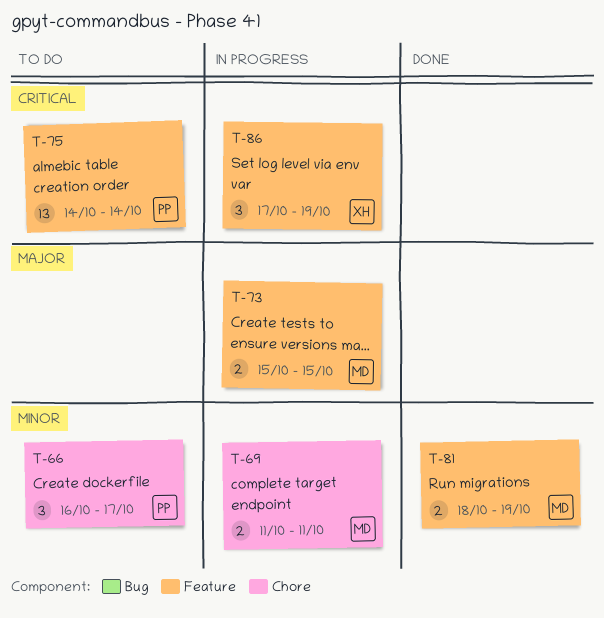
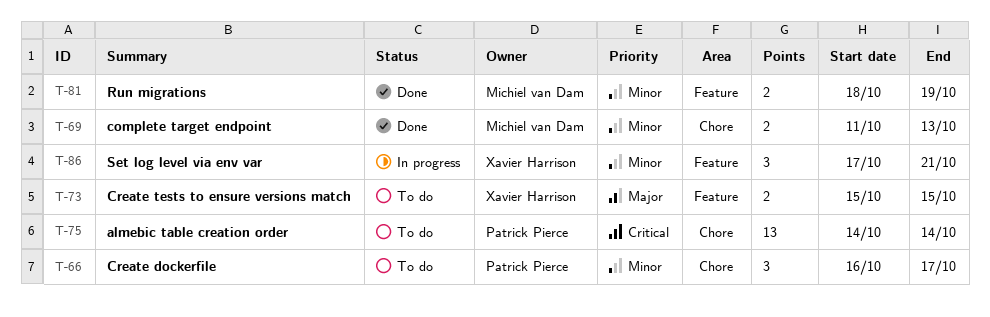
T-69, status: In progress -> Done
T-69, due: Oct 11 -> Oct 13
T-73, status: In progress -> To do
T-73, owner: Michiel van Dam -> Xavier Harrison
T-75, label: Feature -> Chore
T-86, priority: Critical -> Minor
T-86, due: Oct 19 -> Oct 21

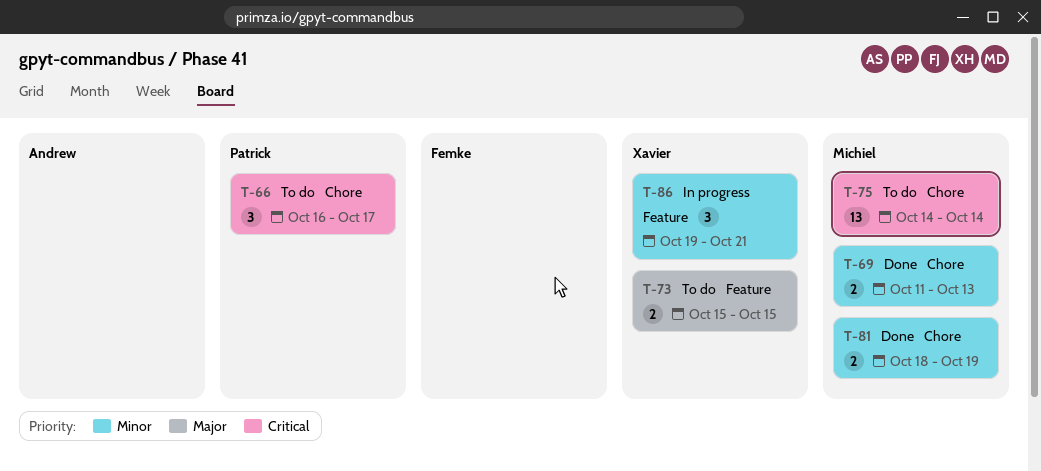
T-66, priority: Minor -> Critical
T-75, owner: Patrick Pierce -> Michiel van Dam
T-81, label: Feature -> Chore
T-86, start: Oct 17 -> Oct 19

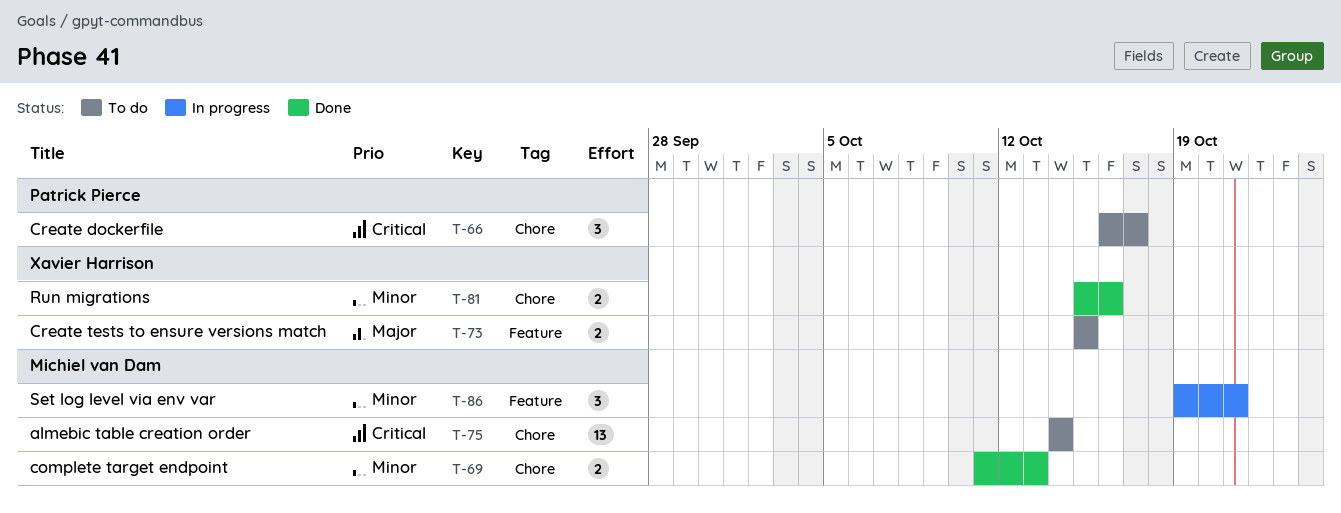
T-81, owner: Michiel van Dam -> Xavier Harrison
T-81, start: Oct 18 -> Oct 15
T-81, due: Oct 19 -> Oct 16
T-86, owner: Xavier Harrison -> Michiel van Dam

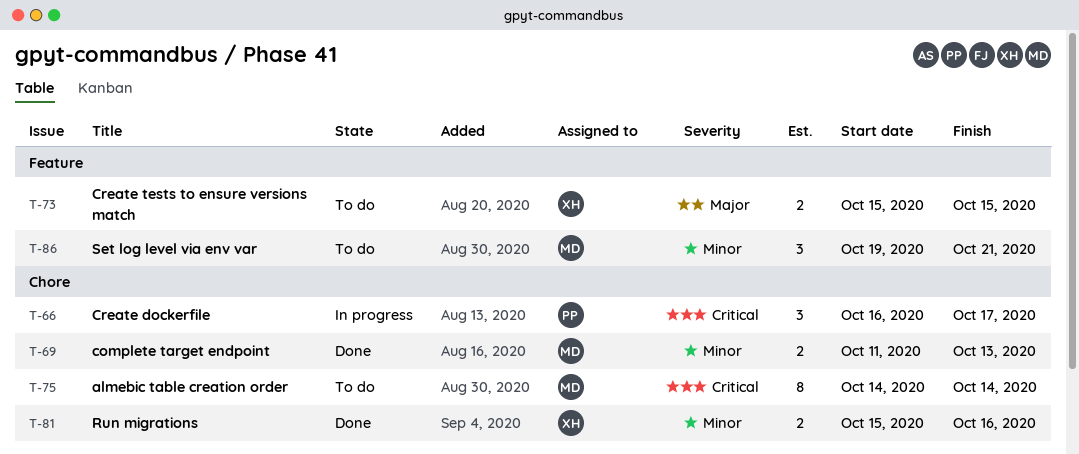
T-66, status: To do -> In progress
T-75, estimate: 13 -> 8
T-86, status: In progress -> To do

